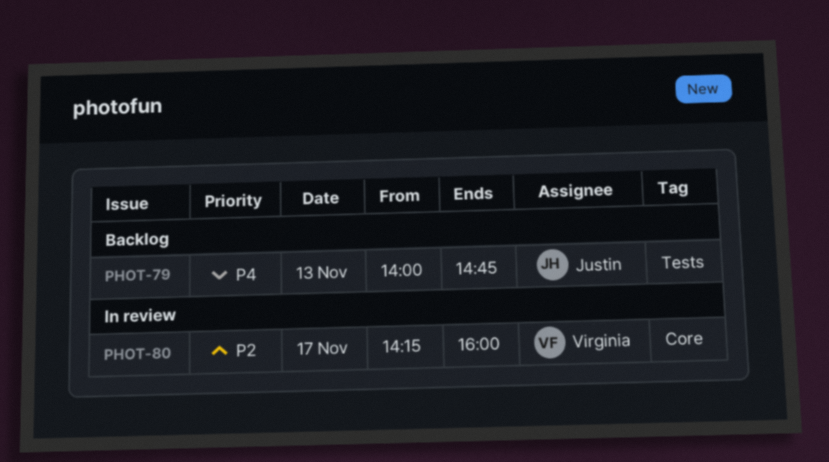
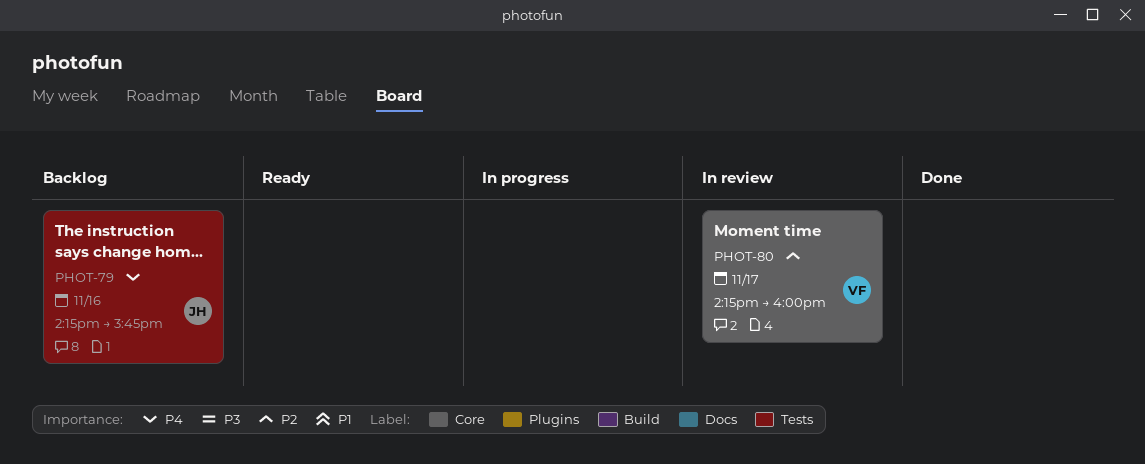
PHOT-79, day: Nov 13 -> Nov 16
PHOT-79, begins: 14:00 -> 14:15
PHOT-79, ends: 14:45 -> 15:45

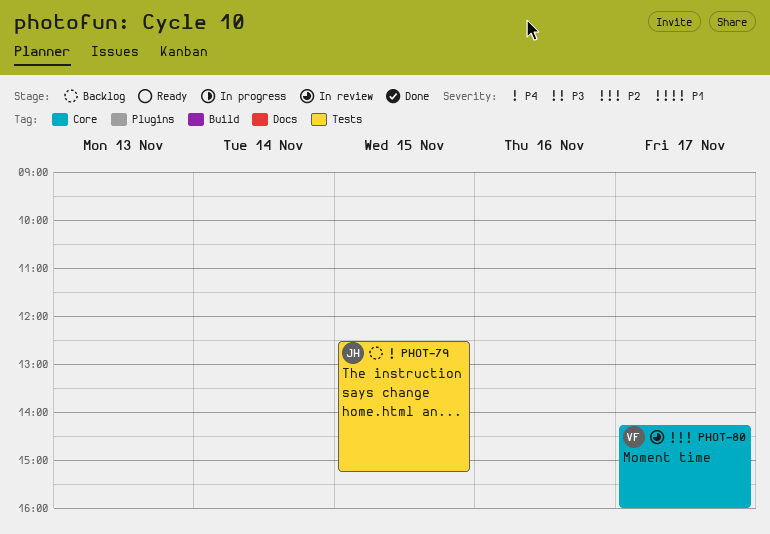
PHOT-79, day: Nov 16 -> Nov 15
PHOT-79, begins: 14:15 -> 12:30
PHOT-79, ends: 15:45 -> 15:15

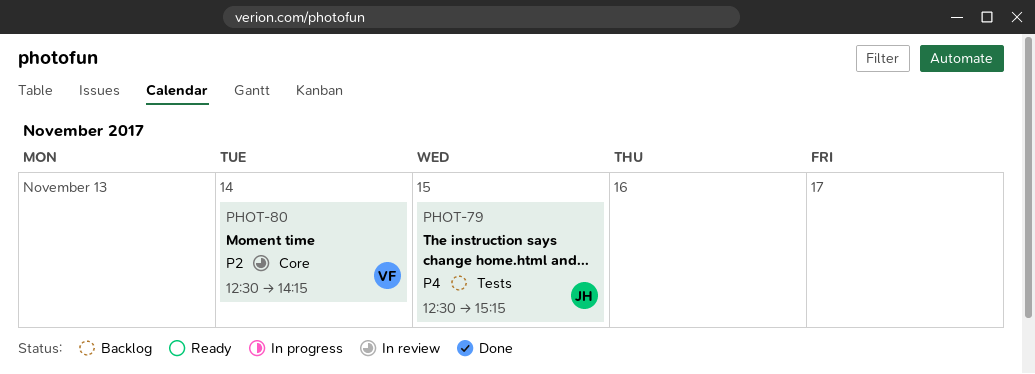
PHOT-80, day: Nov 17 -> Nov 14
PHOT-80, begins: 14:15 -> 12:30
PHOT-80, ends: 16:00 -> 14:15

